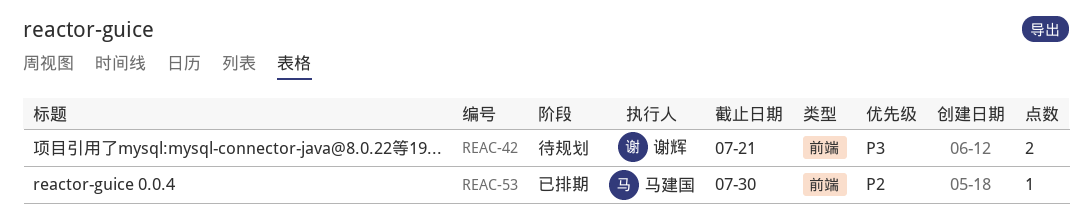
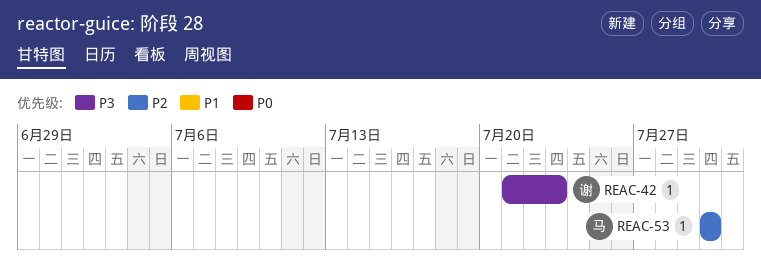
REAC-42, estimate: 2 -> 1
REAC-42, due: Jul 21 -> Jul 23

